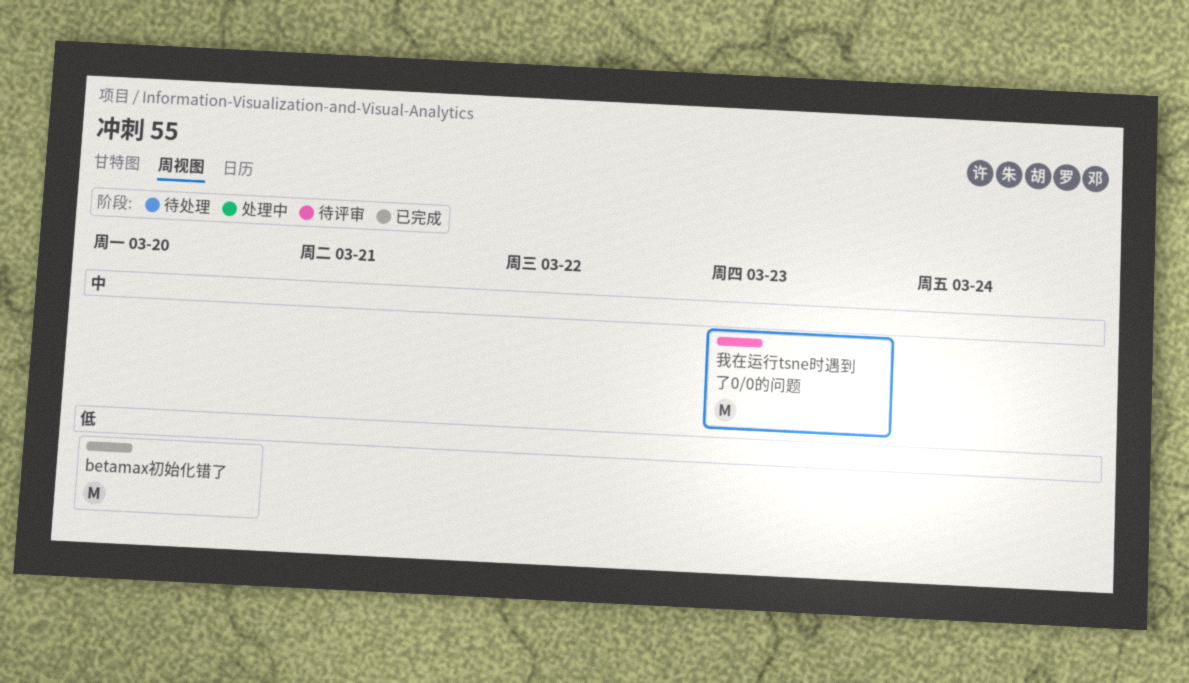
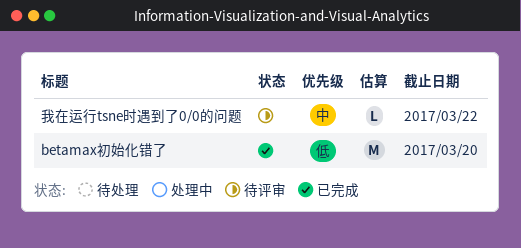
我在运行tsne时遇到了0/0的问题, estimate: M -> L
我在运行tsne时遇到了0/0的问题, due: Mar 23 -> Mar 22

